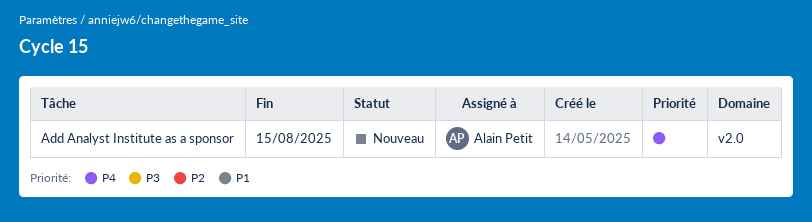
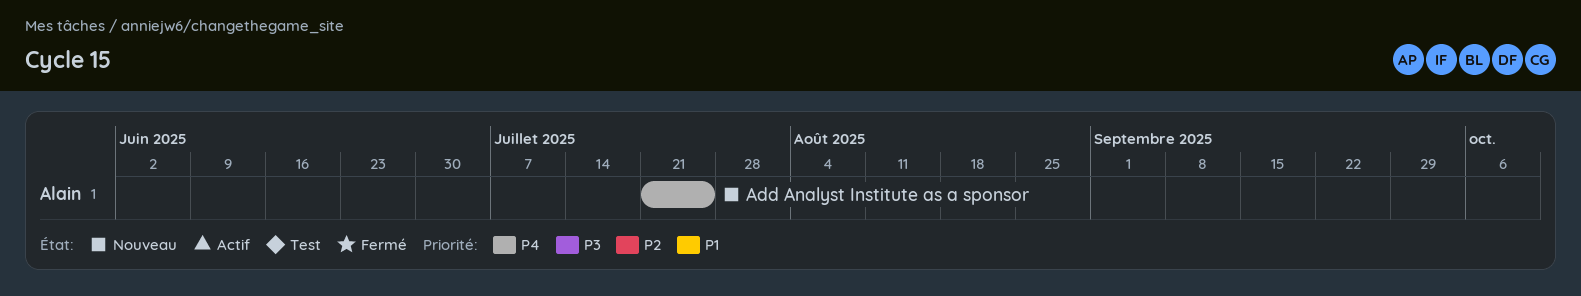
Add Analyst Institute as a sponsor, due: Aug 15 -> Jul 25

